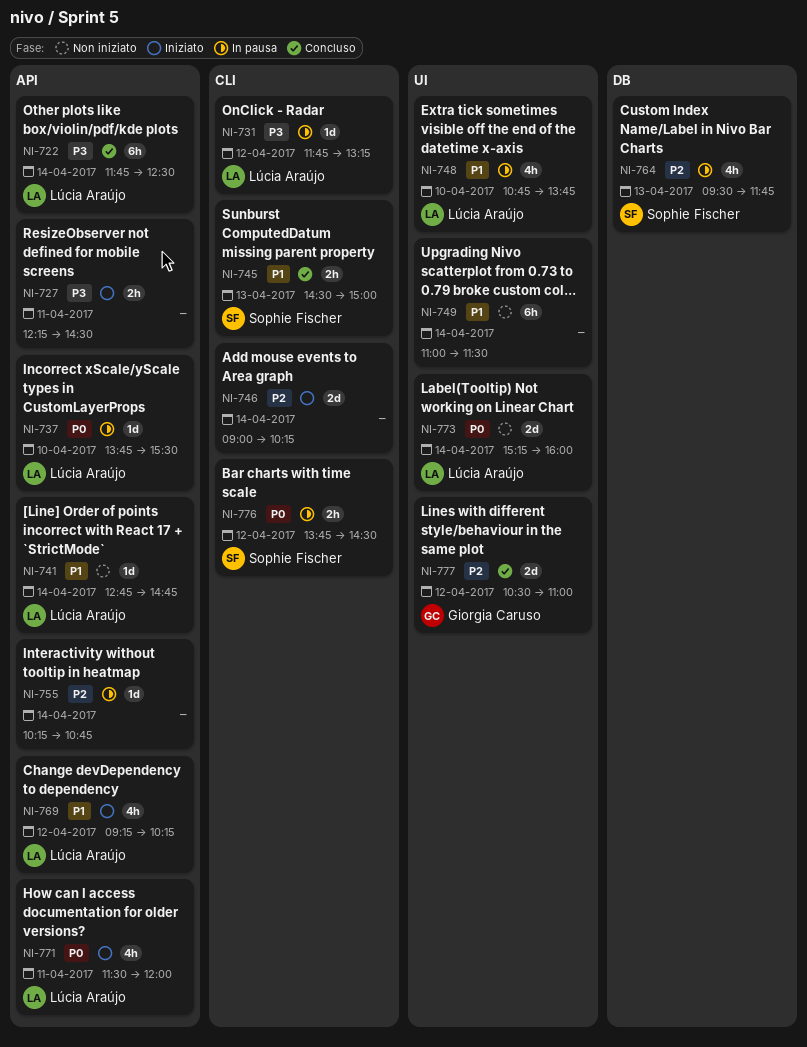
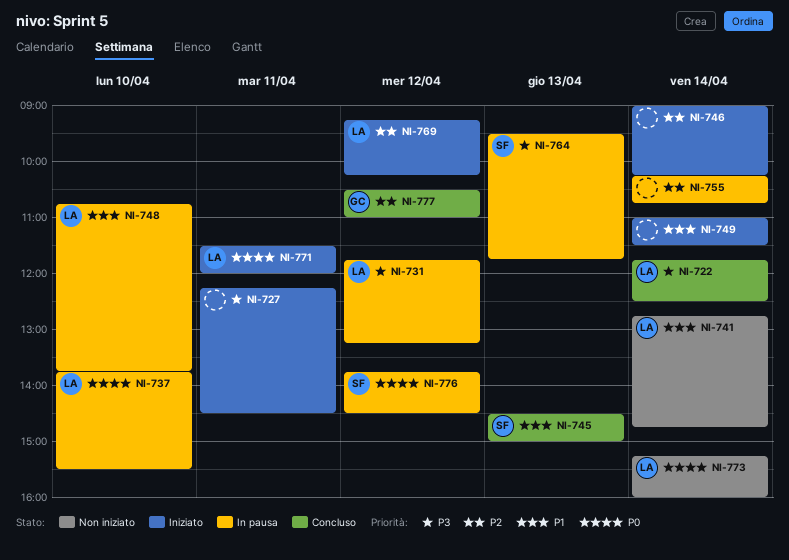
NI-749, status: Non iniziato -> Iniziato
NI-764, priority: P2 -> P3
NI-769, priority: P1 -> P2

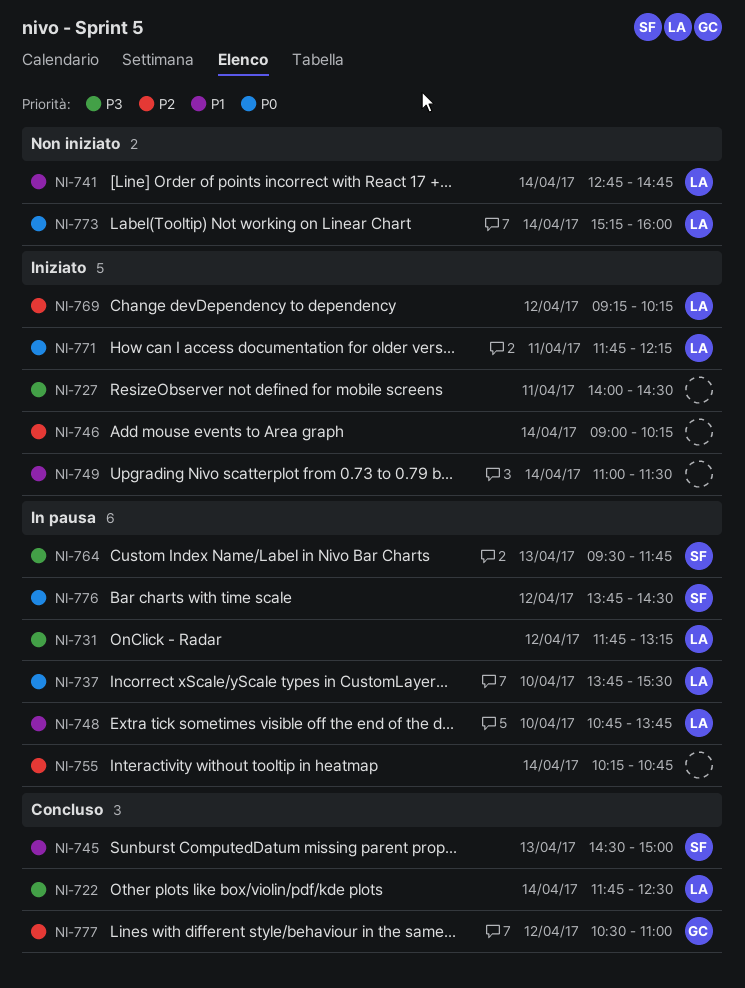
NI-727, begins: 12:15 -> 14:00
NI-771, begins: 11:30 -> 11:45
NI-771, ends: 12:00 -> 12:15

